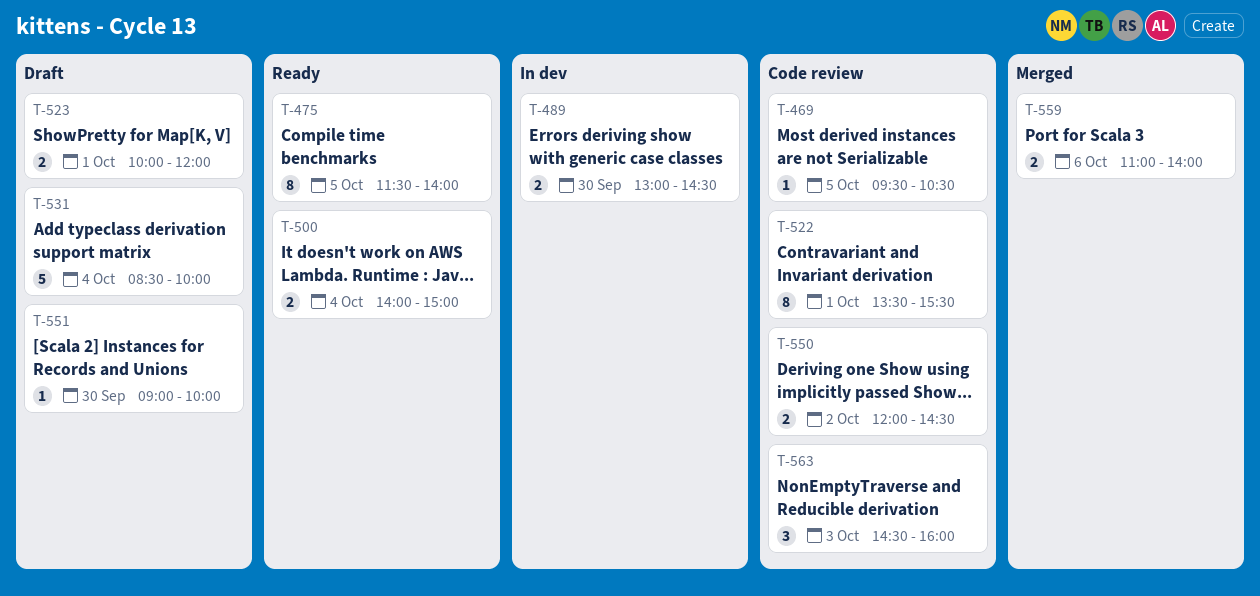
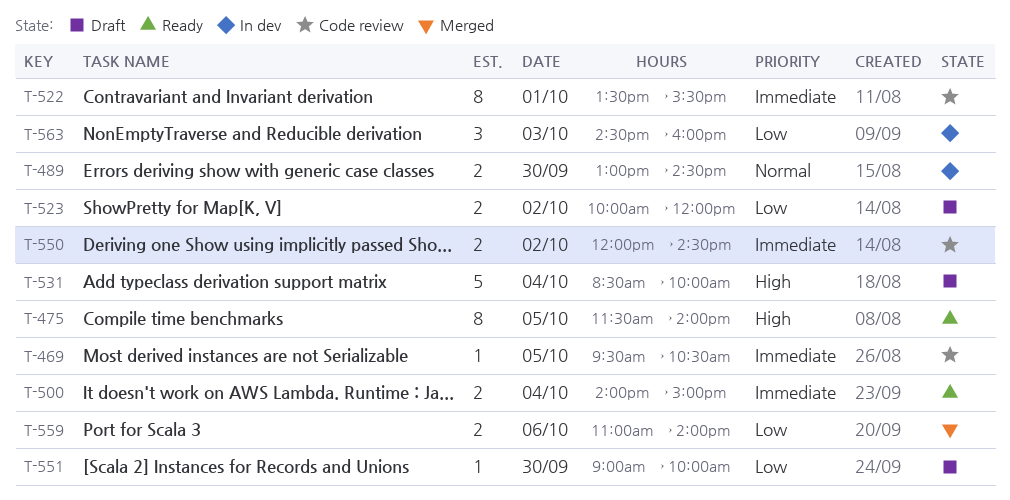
T-523, day: Oct 1 -> Oct 2
T-563, status: Code review -> In dev

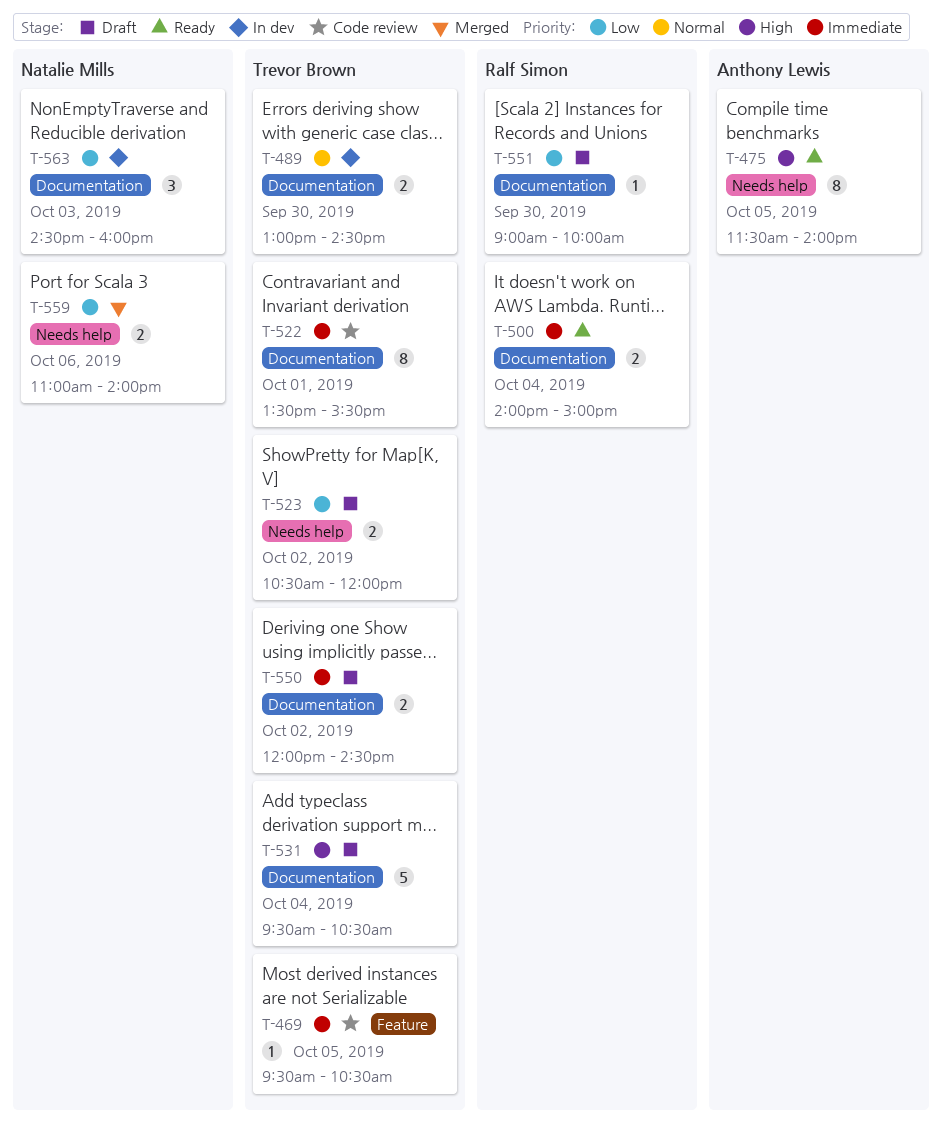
T-523, begins: 10:00 -> 10:30
T-531, begins: 08:30 -> 09:30
T-531, ends: 10:00 -> 10:30
T-550, status: Code review -> Draft

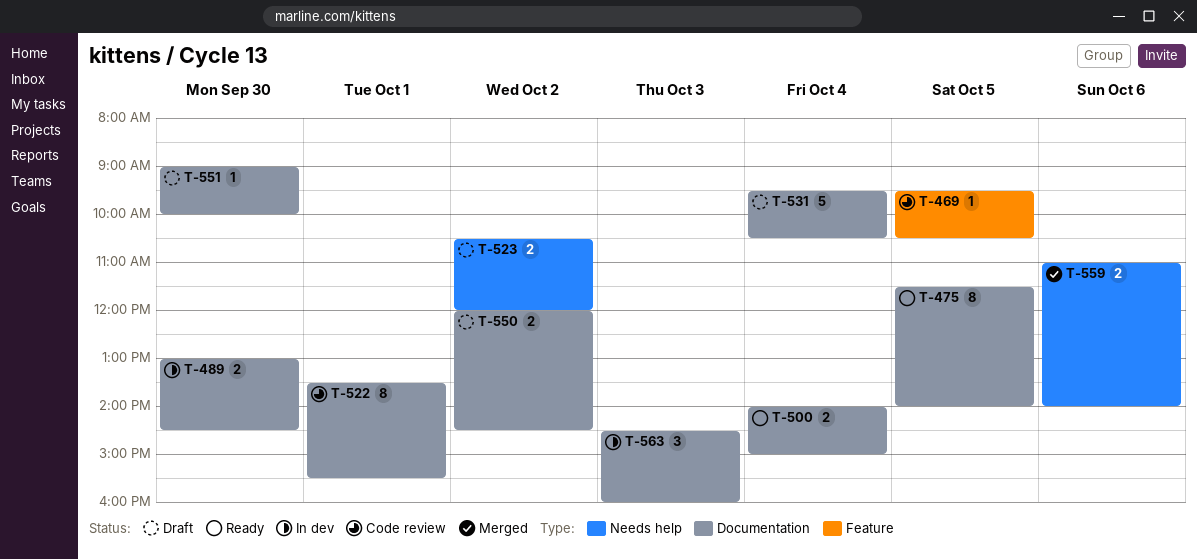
T-475, label: Needs help -> Documentation

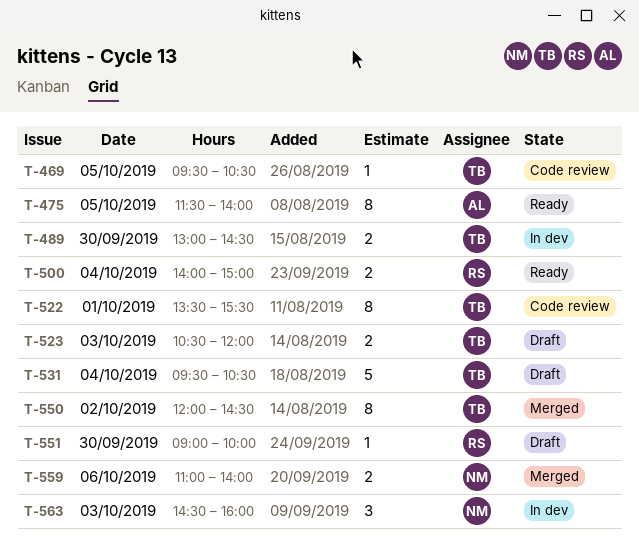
T-523, day: Oct 2 -> Oct 3
T-550, status: Draft -> Merged
T-550, estimate: 2 -> 8

